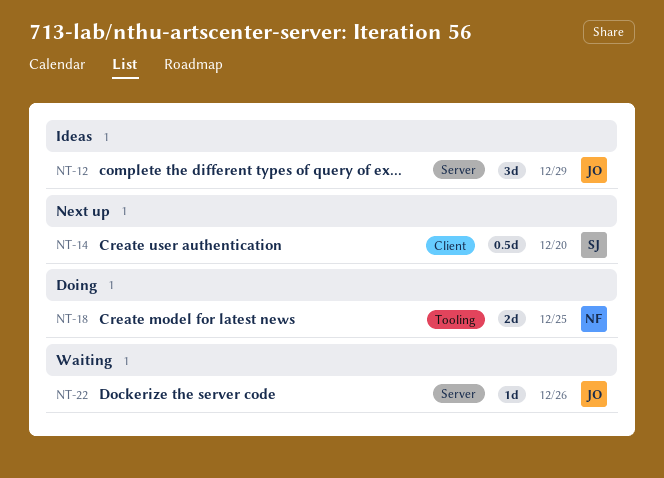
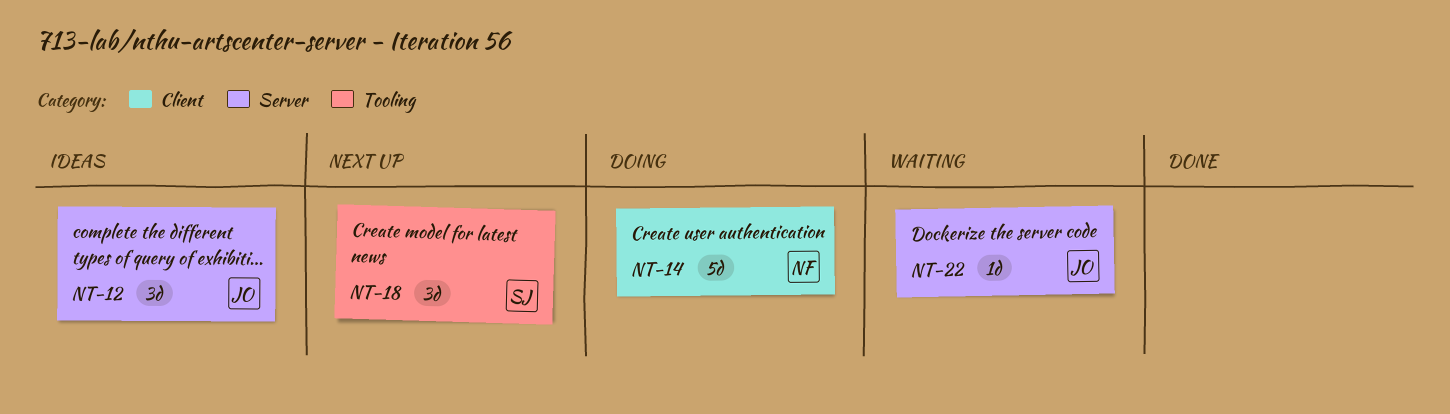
NT-14, status: Next up -> Doing
NT-14, owner: SJ -> NF
NT-14, estimate: 0.5d -> 5d
NT-18, status: Doing -> Next up
NT-18, owner: NF -> SJ
NT-18, estimate: 2d -> 3d

